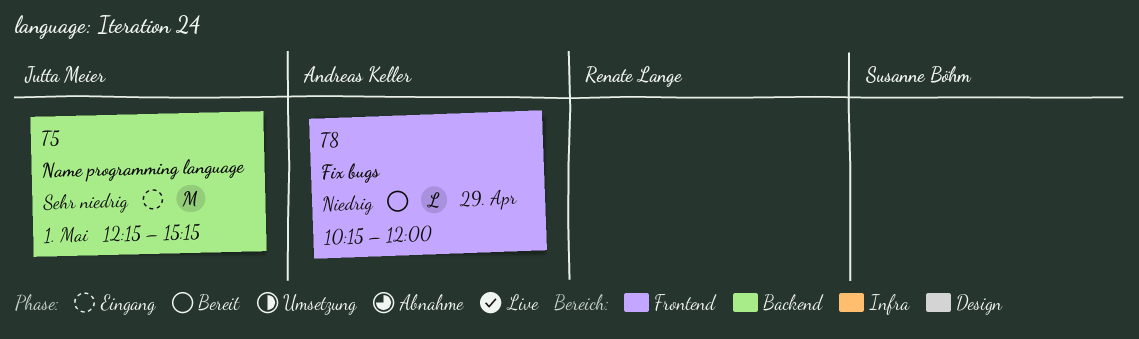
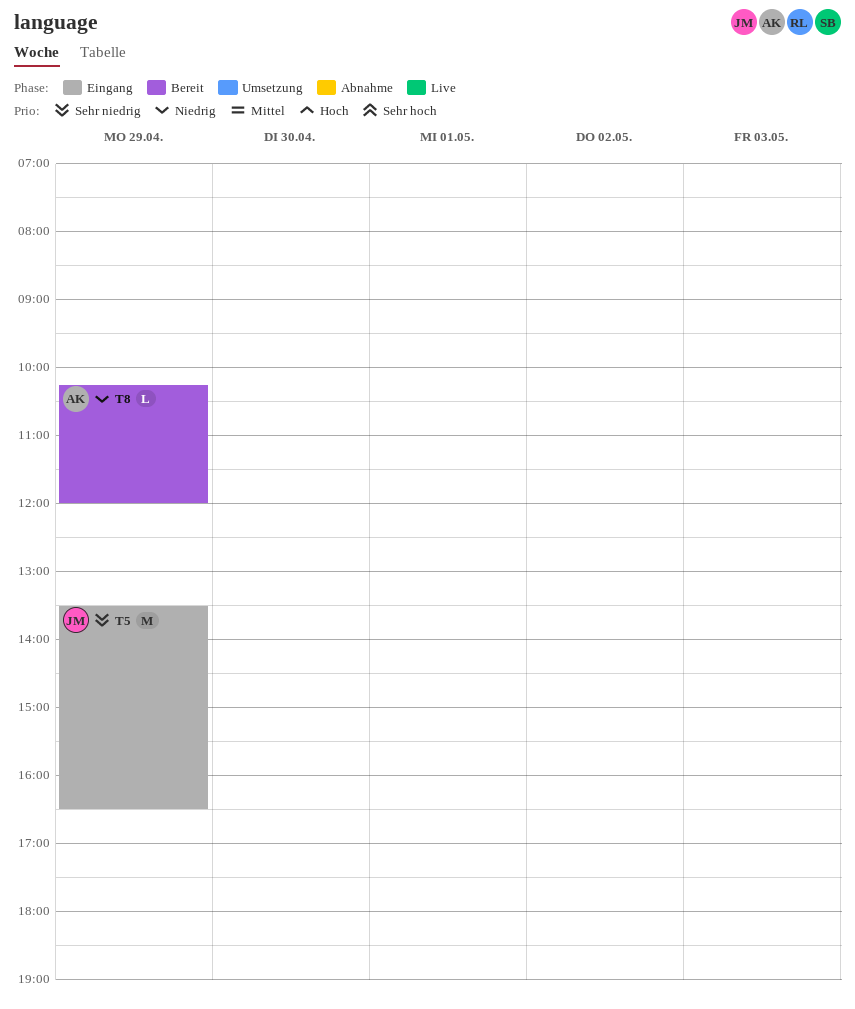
T5, day: May 1 -> Apr 29
T5, begins: 12:15 -> 13:30
T5, ends: 15:15 -> 16:30

